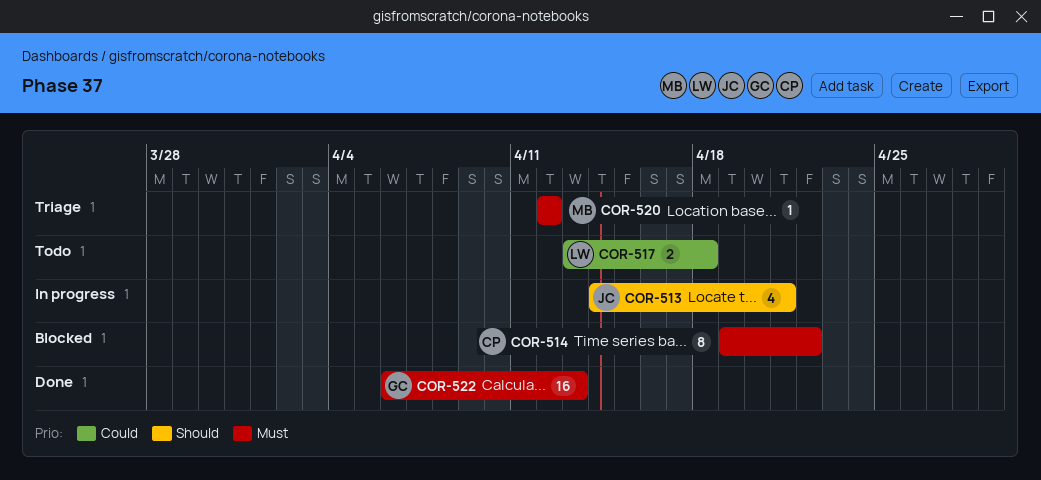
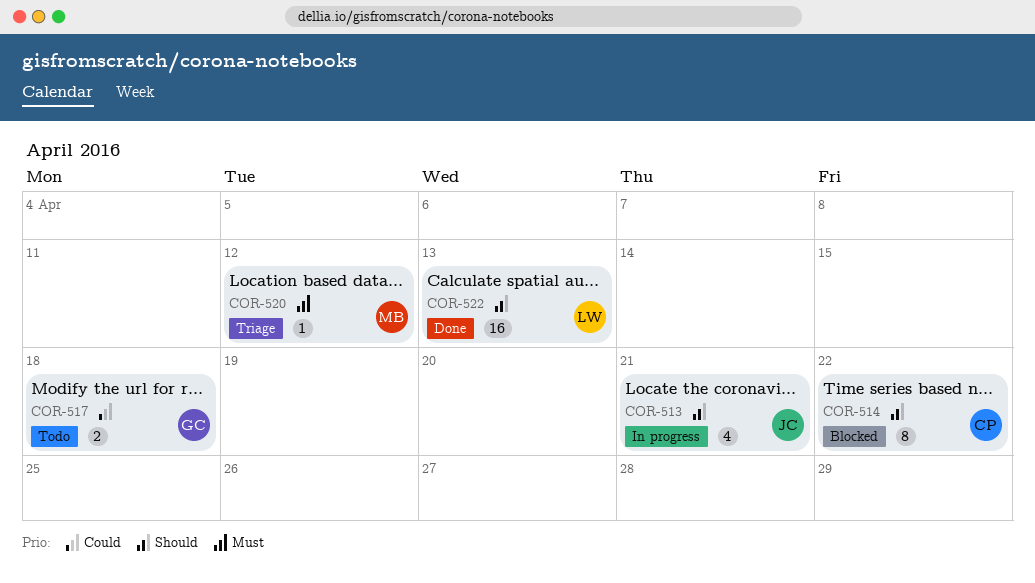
COR-514, priority: Must -> Should
COR-517, owner: LW -> GC
COR-522, owner: GC -> LW
COR-522, priority: Must -> Should

